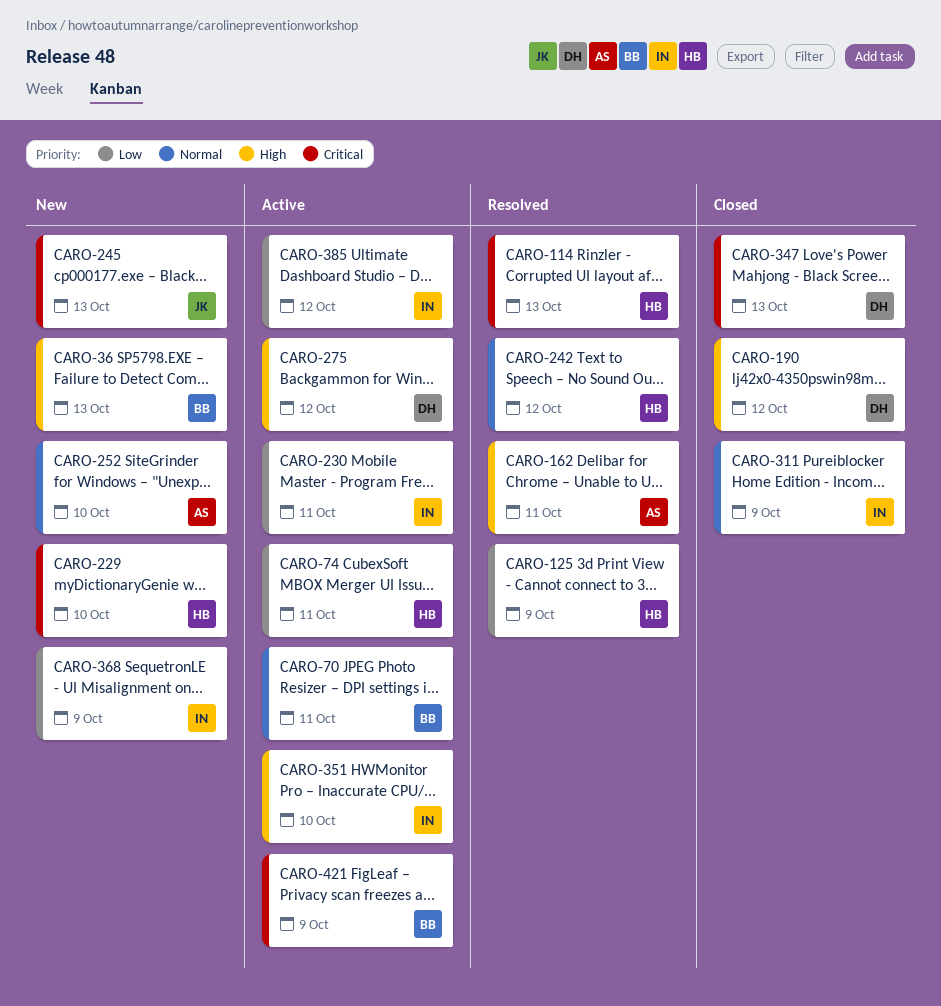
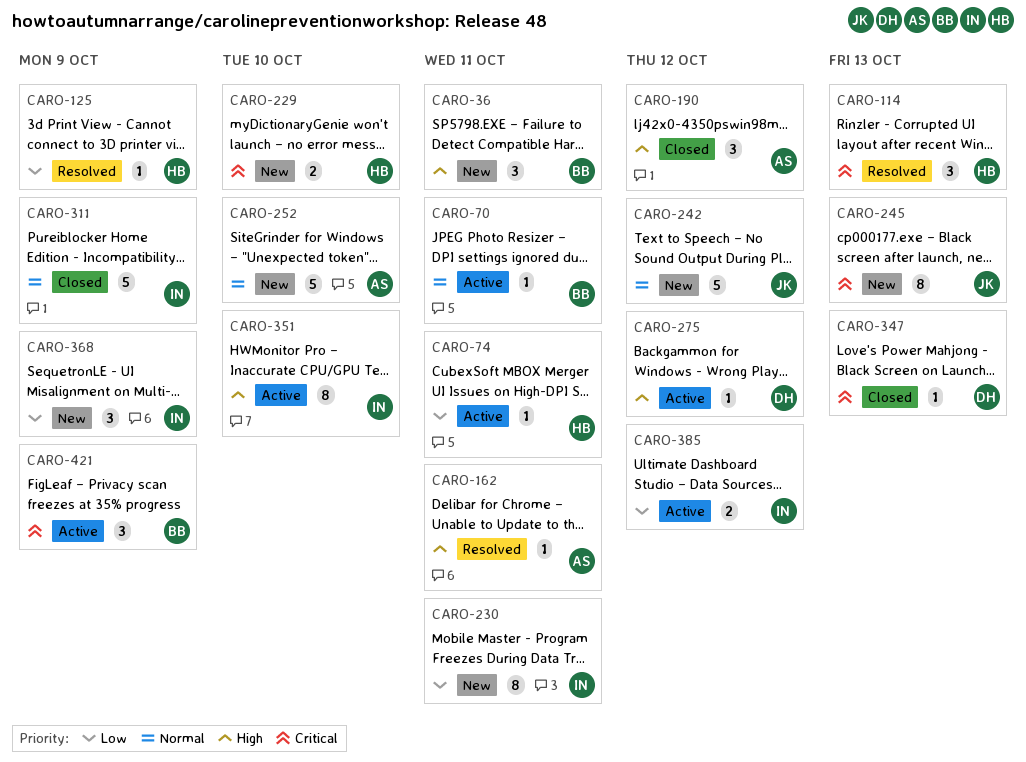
CARO-36, due: Oct 13 -> Oct 11
CARO-190, owner: DH -> AS
CARO-230, status: Active -> New
CARO-242, status: Resolved -> New
CARO-242, owner: HB -> JK

